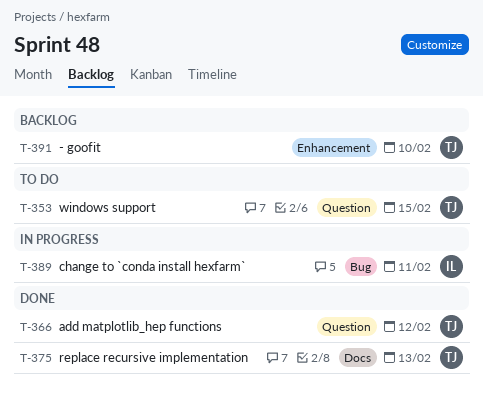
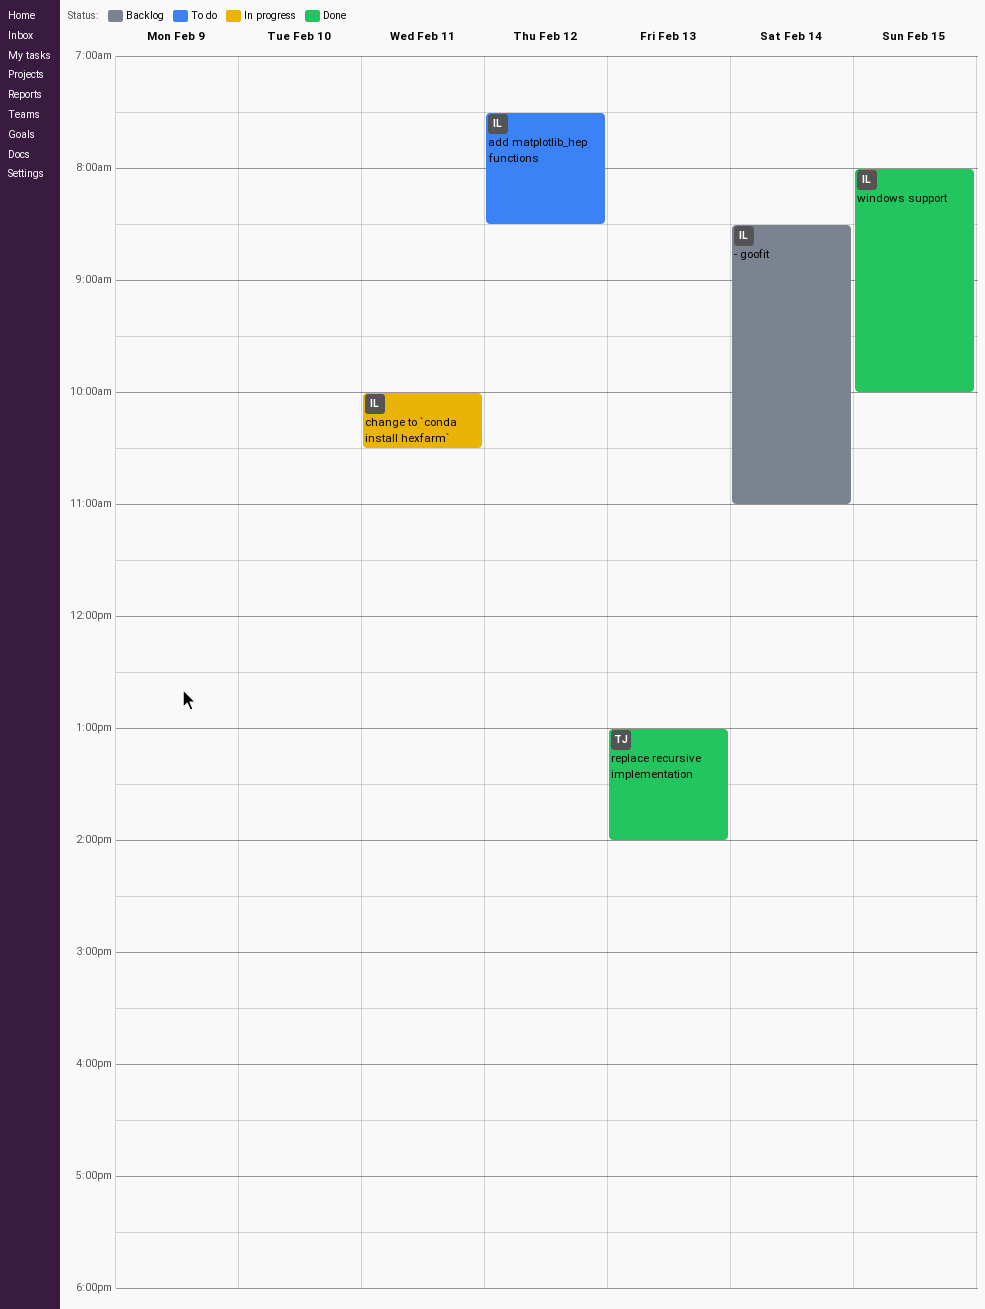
- goofit, owner: TJ -> IL
- goofit, day: Feb 10 -> Feb 14
add matplotlib_hep functions, status: Done -> To do
add matplotlib_hep functions, owner: TJ -> IL
windows support, status: To do -> Done
windows support, owner: TJ -> IL

